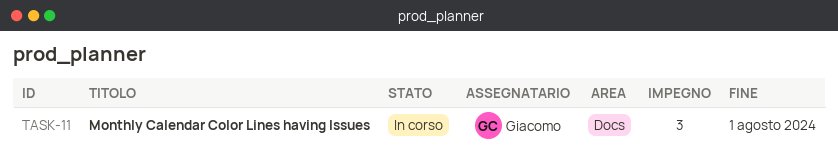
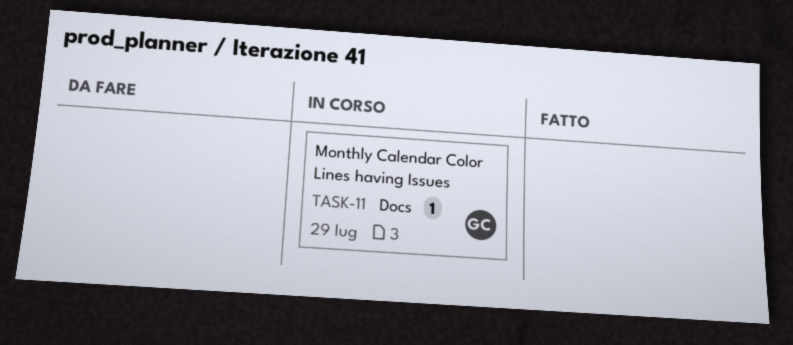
TASK-11, estimate: 3 -> 1
TASK-11, due: Aug 1 -> Jul 29

